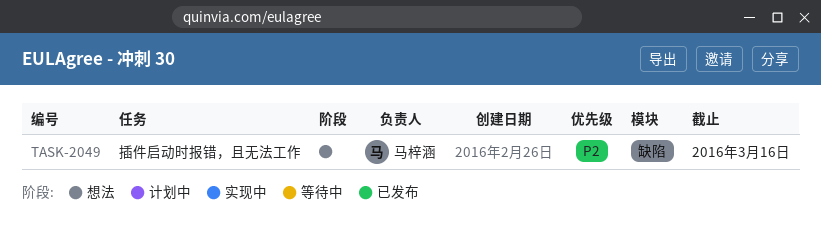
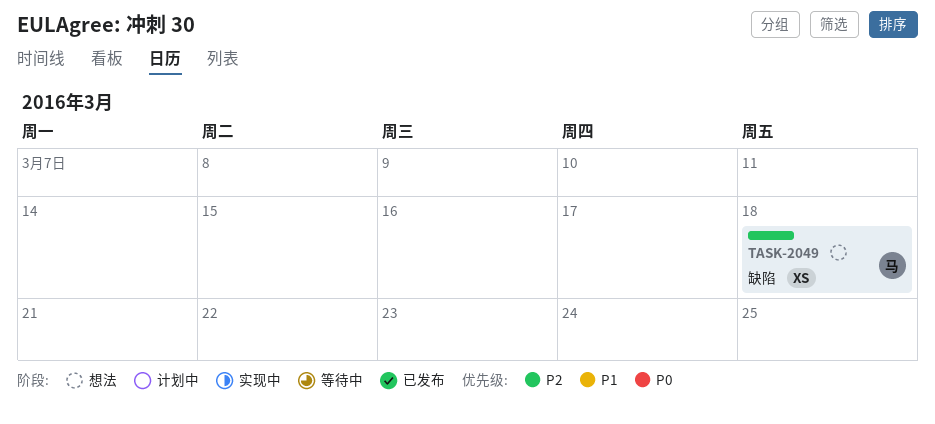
TASK-2049, due: Mar 16 -> Mar 18

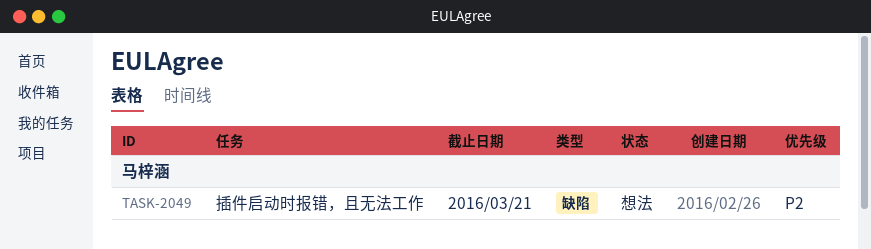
TASK-2049, due: Mar 18 -> Mar 21

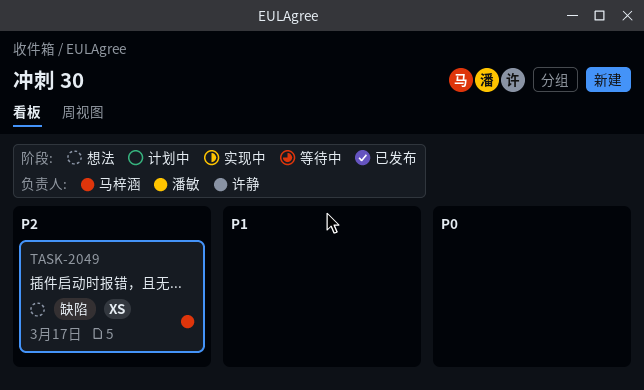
TASK-2049, due: Mar 21 -> Mar 17

